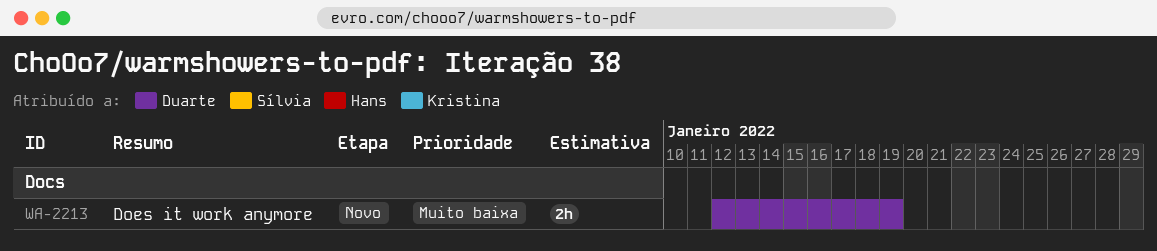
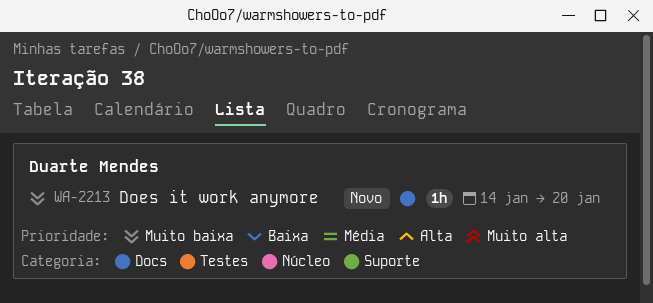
WA-2213, estimate: 2h -> 1h
WA-2213, start: Jan 12 -> Jan 14
WA-2213, due: Jan 19 -> Jan 20

